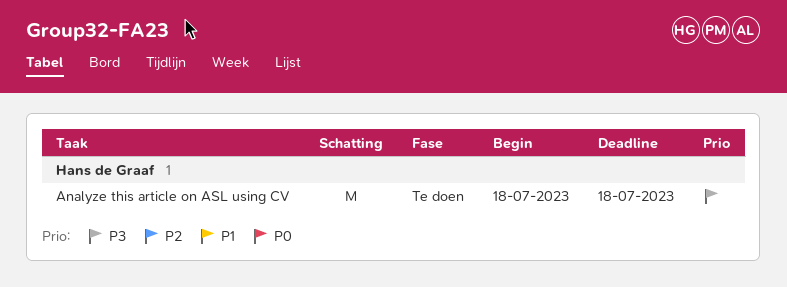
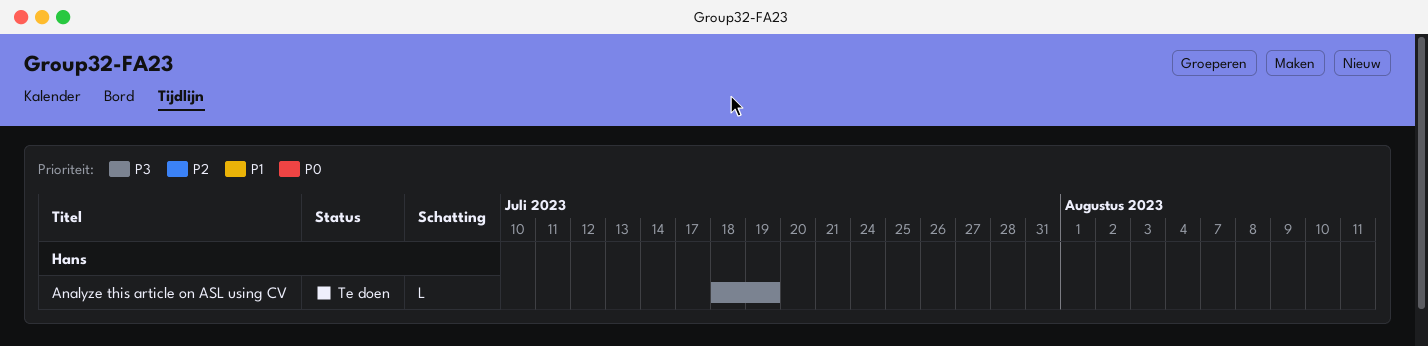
Analyze this article on ASL using CV, estimate: M -> L
Analyze this article on ASL using CV, due: Jul 18 -> Jul 19

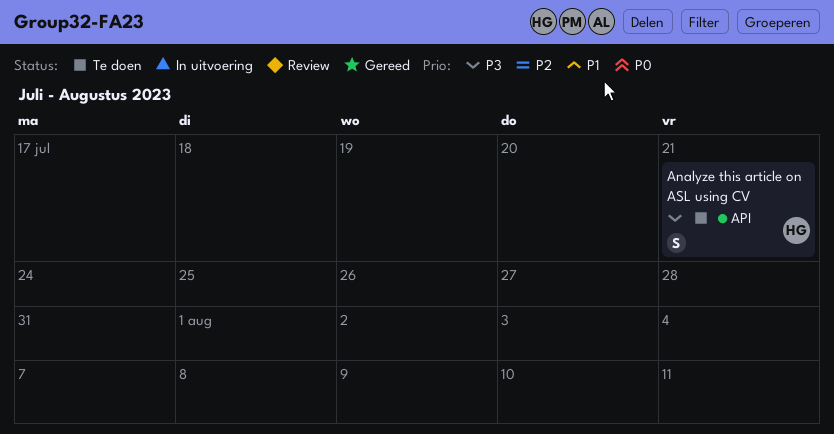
Analyze this article on ASL using CV, estimate: L -> S
Analyze this article on ASL using CV, due: Jul 19 -> Jul 21

